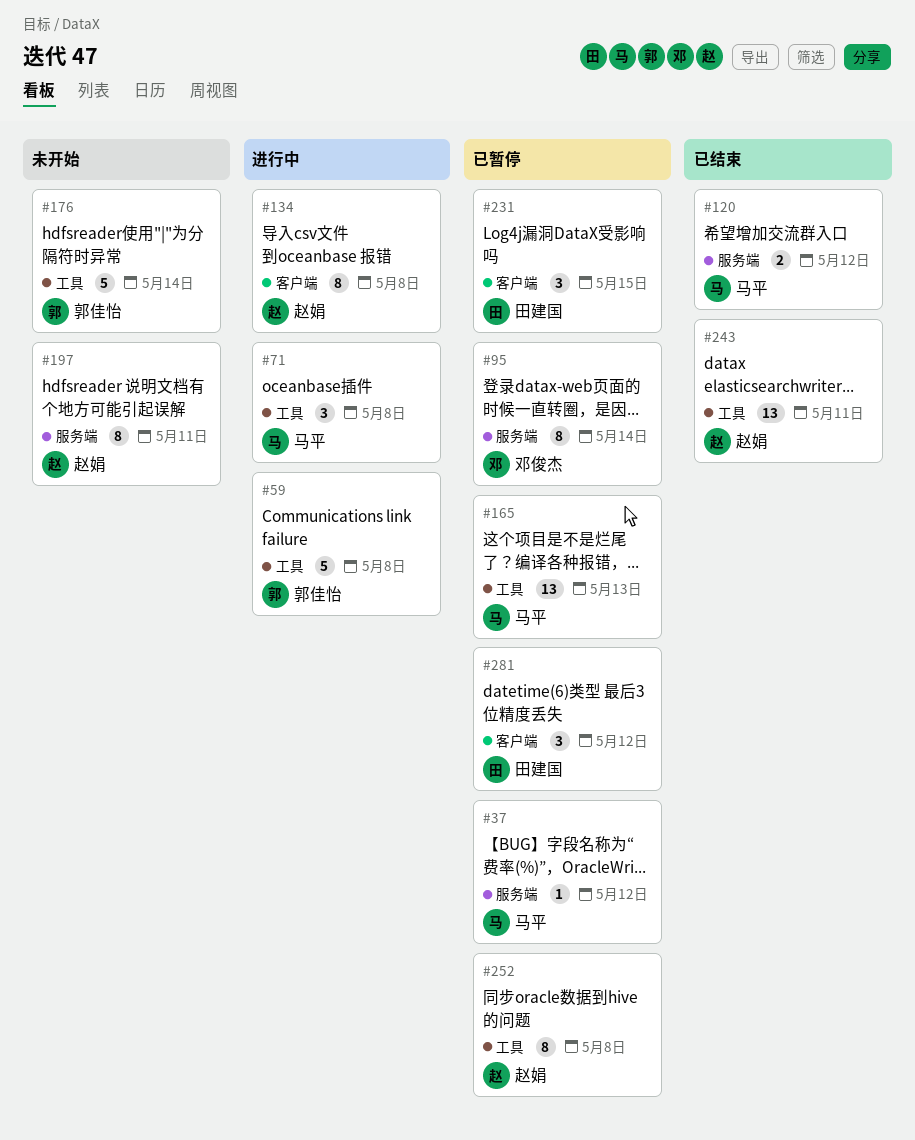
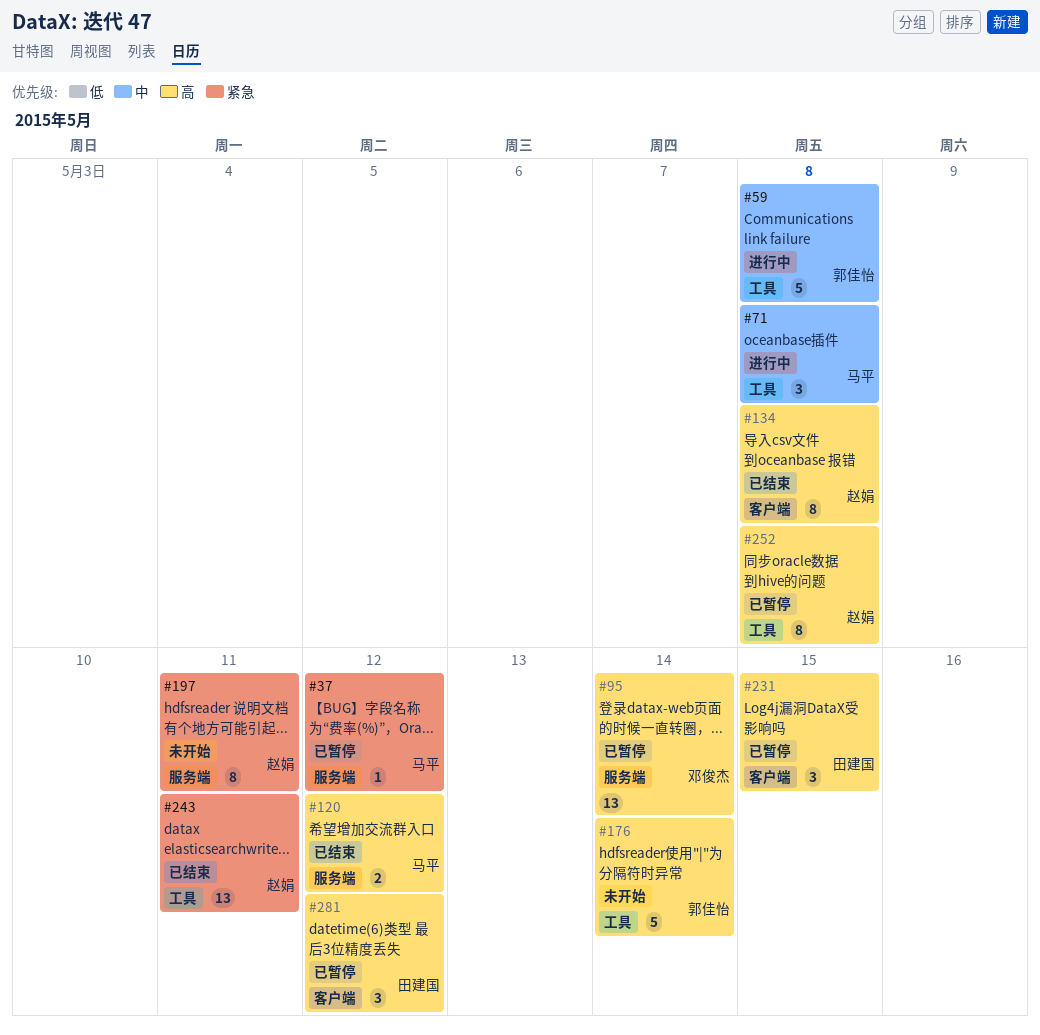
#95, estimate: 8 -> 13
#134, status: 进行中 -> 已结束
#165: present -> none

